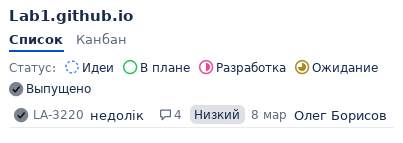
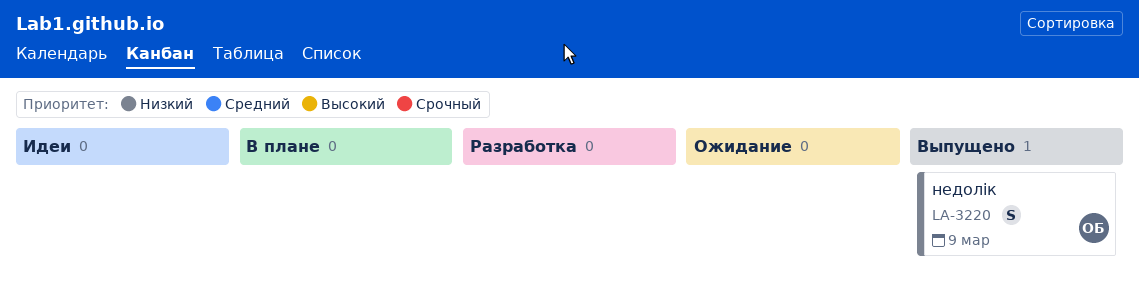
LA-3220, due: Mar 8 -> Mar 9

